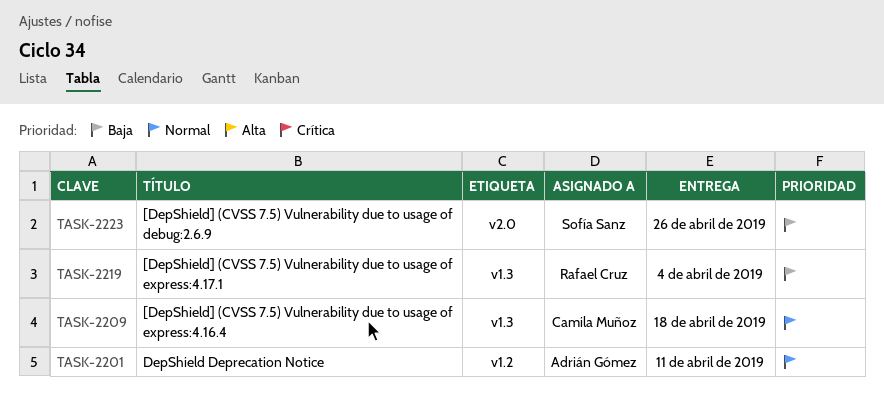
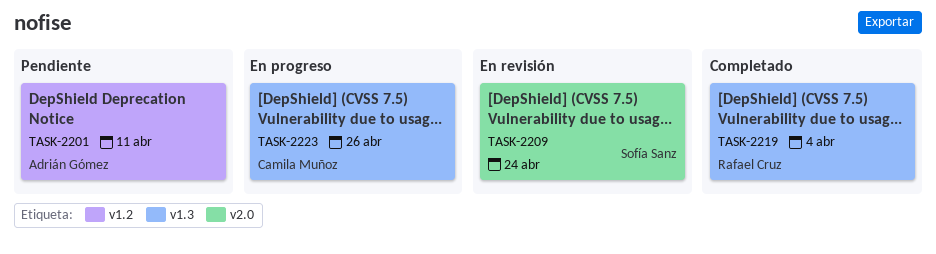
TASK-2209, owner: Camila Muñoz -> Sofía Sanz
TASK-2209, label: v1.3 -> v2.0
TASK-2209, due: Apr 18 -> Apr 24
TASK-2223, owner: Sofía Sanz -> Camila Muñoz
TASK-2223, label: v2.0 -> v1.3

